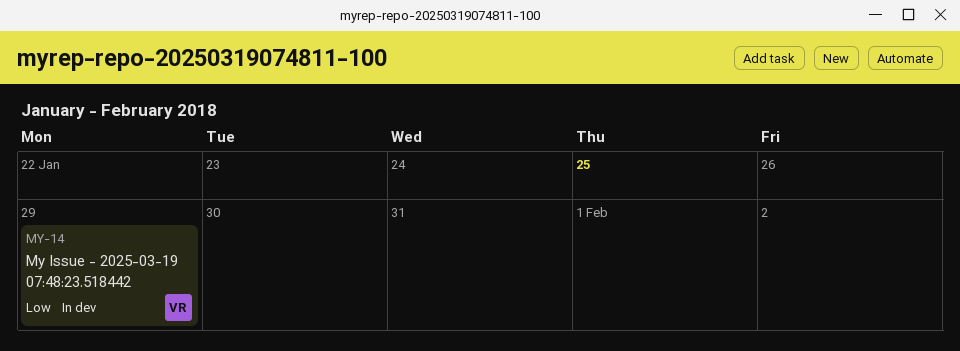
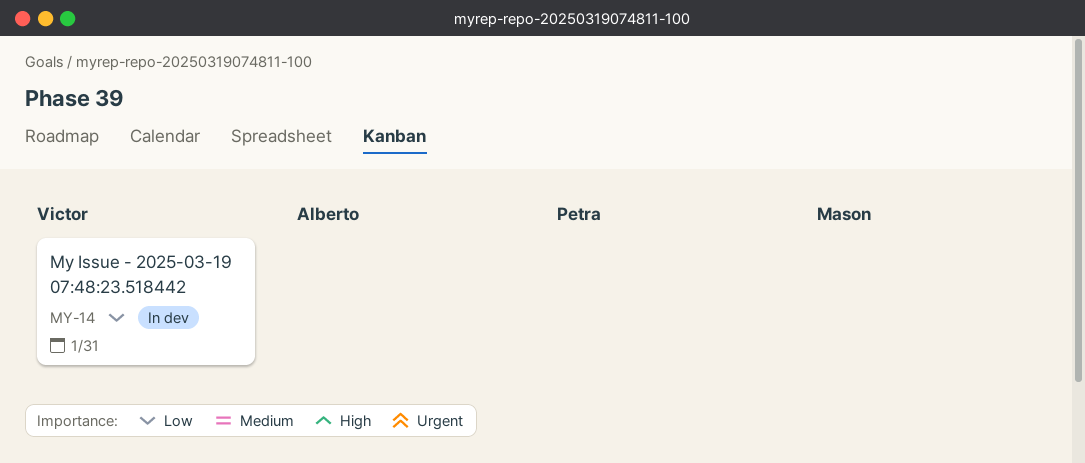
MY-14, due: Jan 29 -> Jan 31

